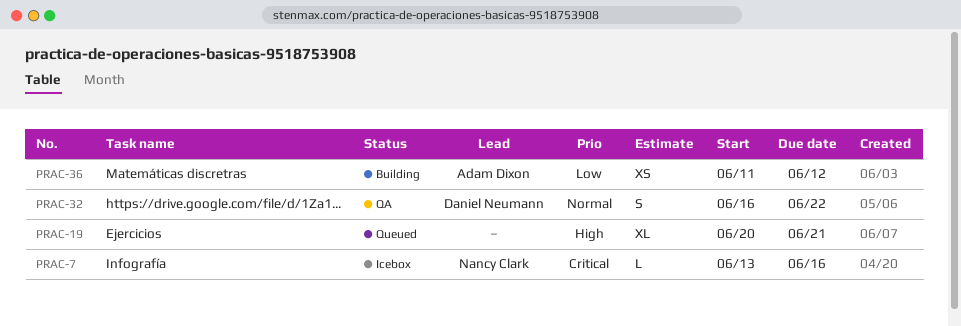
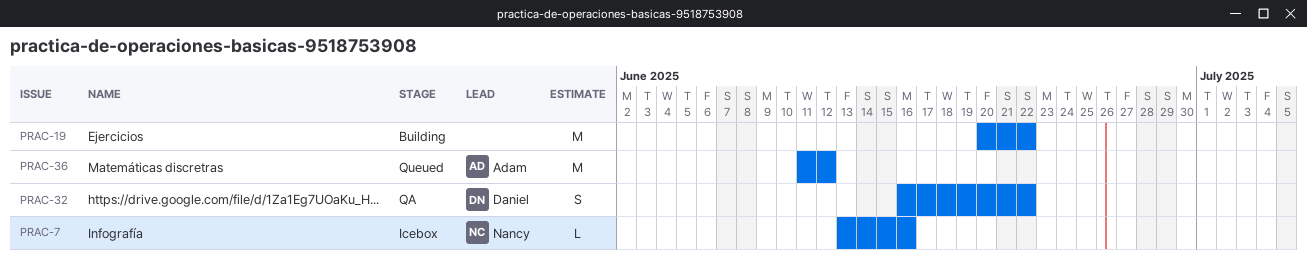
PRAC-19, status: Queued -> Building
PRAC-19, estimate: XL -> M
PRAC-19, due: Jun 21 -> Jun 22
PRAC-36, status: Building -> Queued
PRAC-36, estimate: XS -> M

